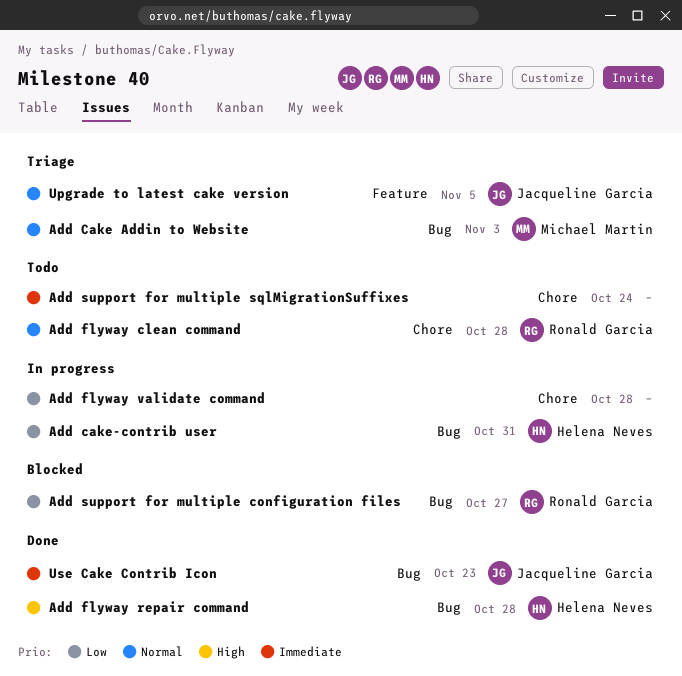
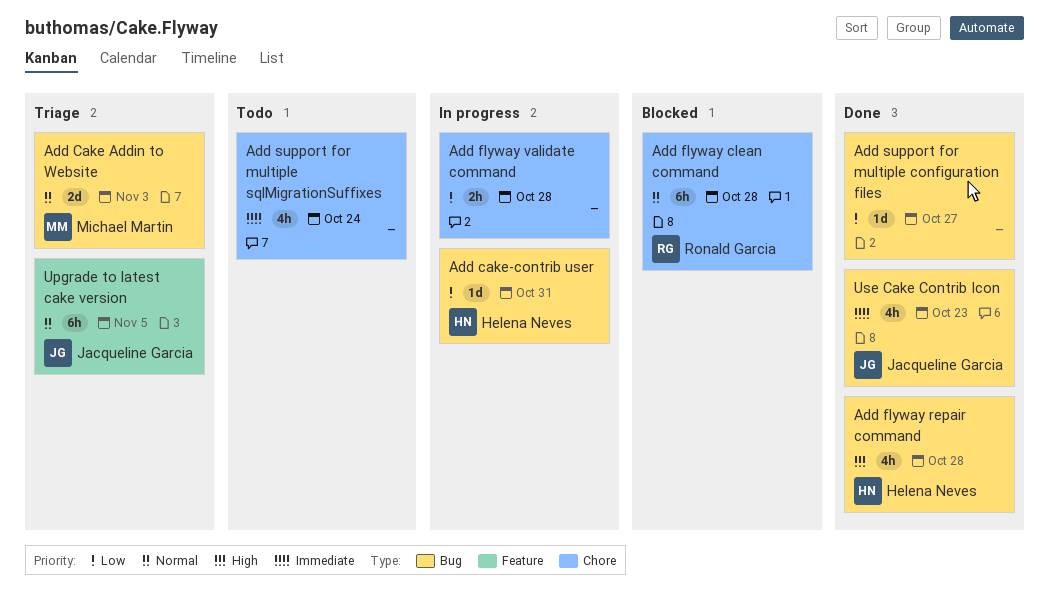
Add flyway clean command, status: Todo -> Blocked
Add support for multiple configuration files, status: Blocked -> Done
Add support for multiple configuration files, owner: Ronald Garcia -> none

